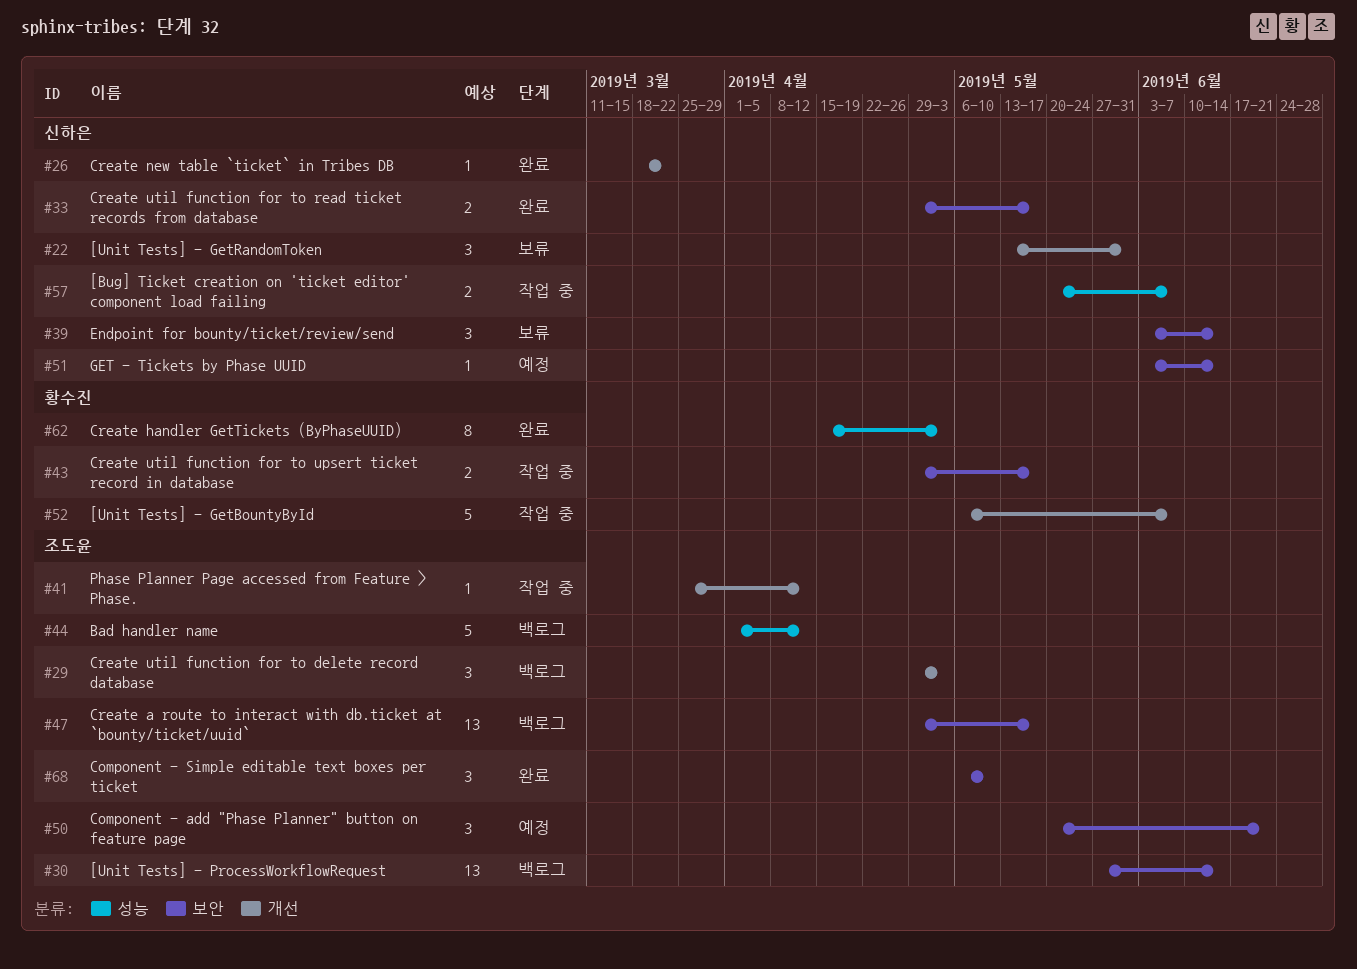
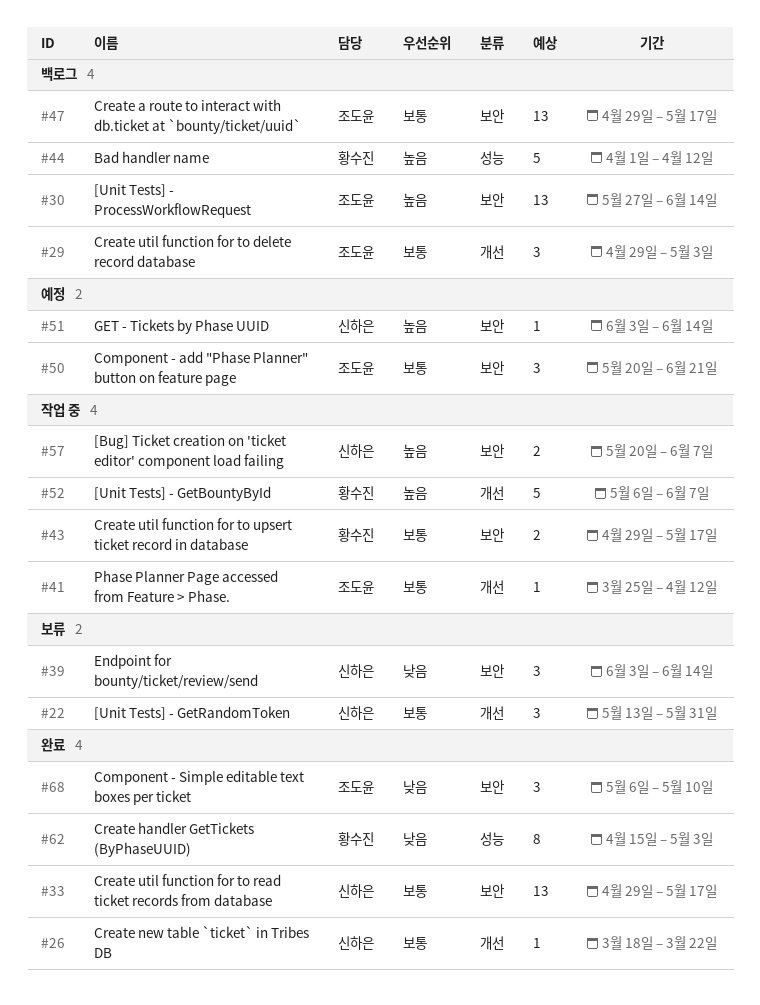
#33, estimate: 2 -> 13
#44, owner: 조도윤 -> 황수진
#57, label: 성능 -> 보안

